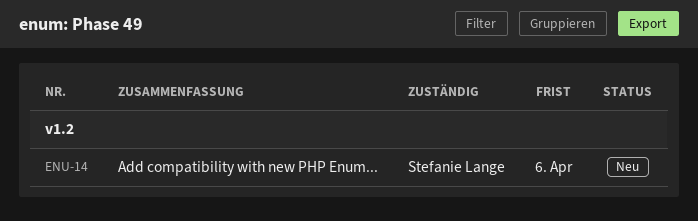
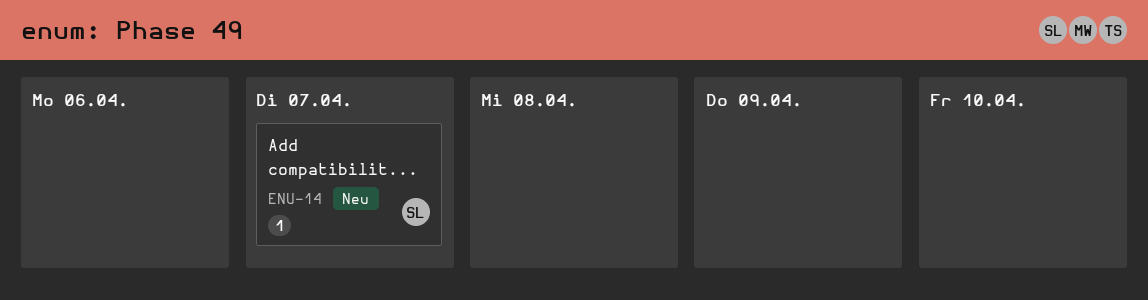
ENU-14, due: Apr 6 -> Apr 7

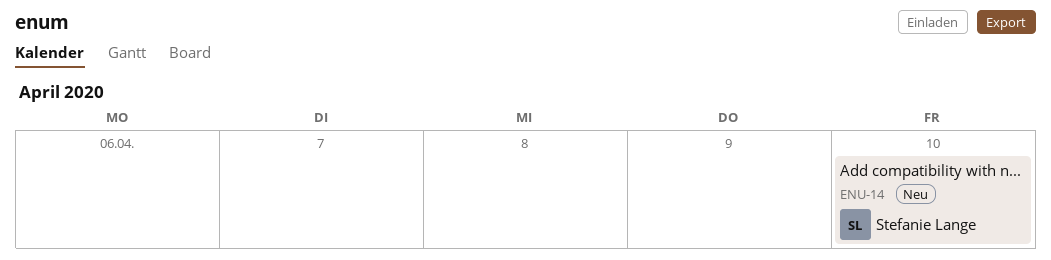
ENU-14, due: Apr 7 -> Apr 10

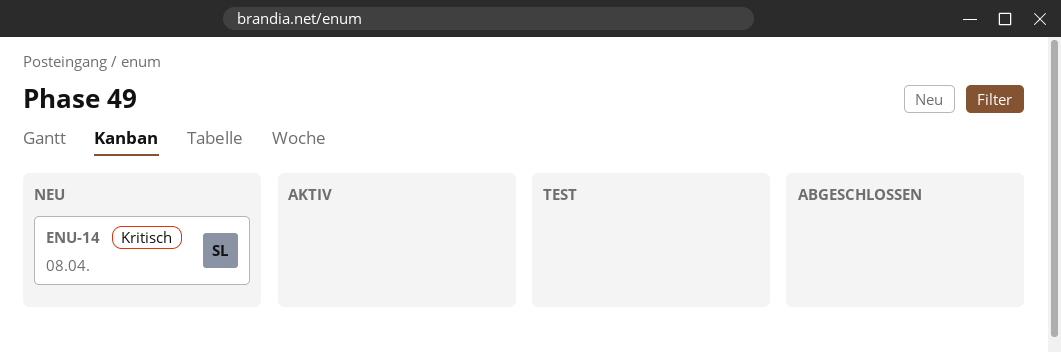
ENU-14, due: Apr 10 -> Apr 8

